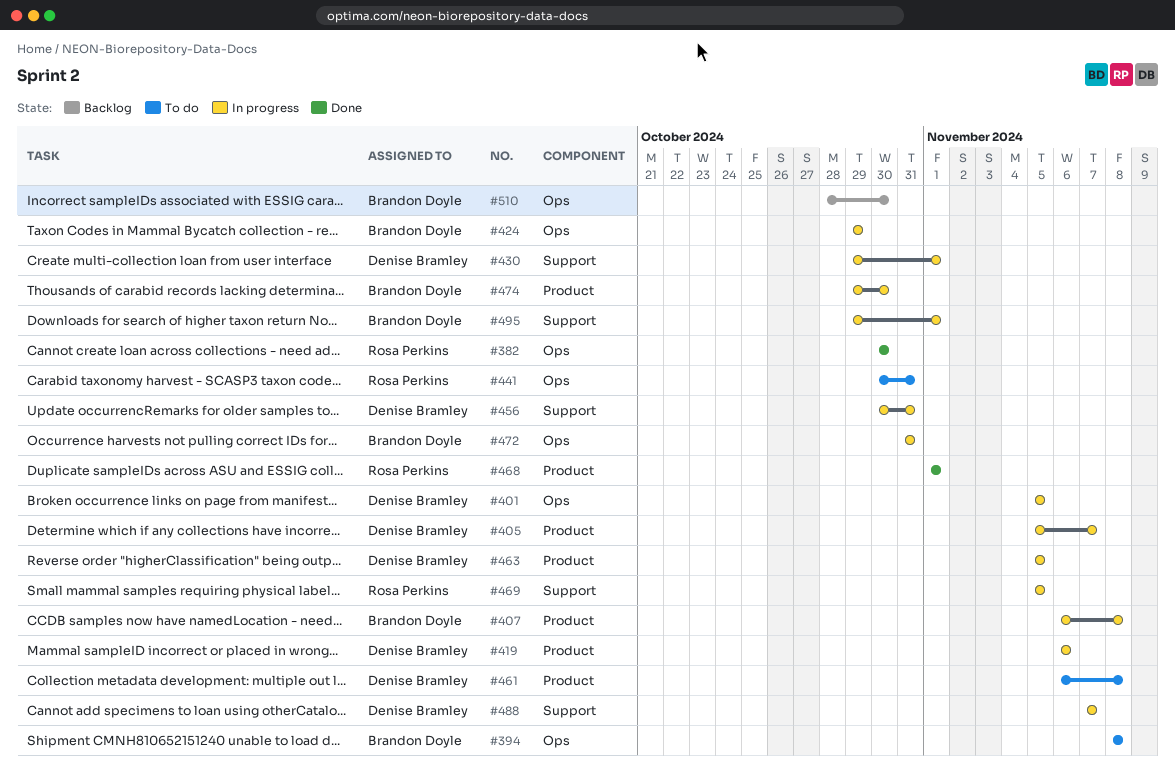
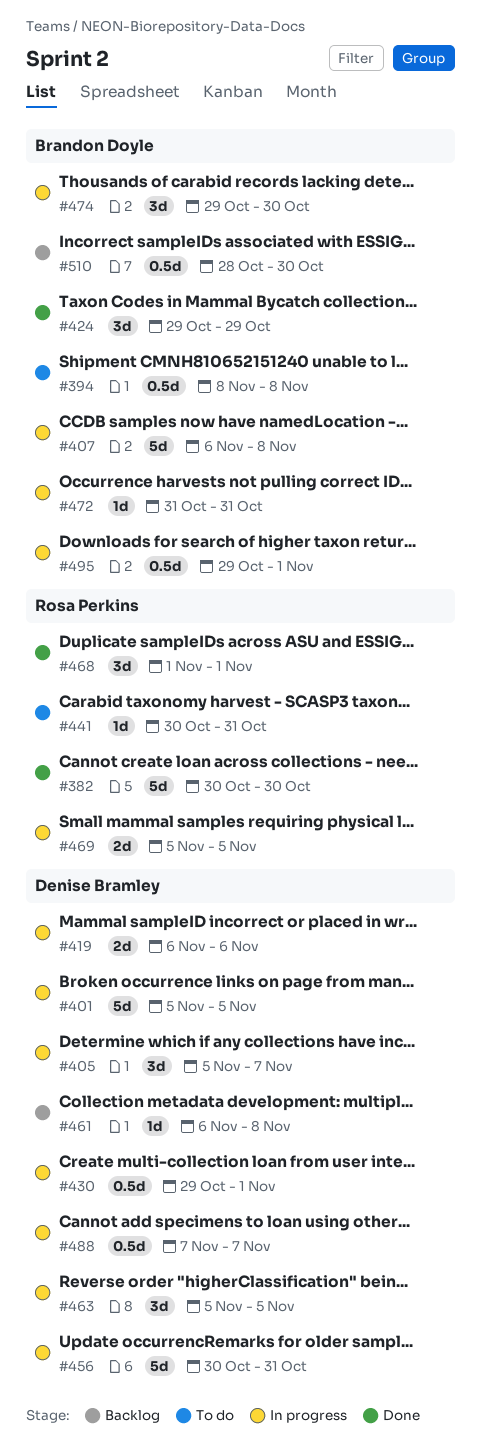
#424, status: In progress -> Done
#461, status: To do -> Backlog

